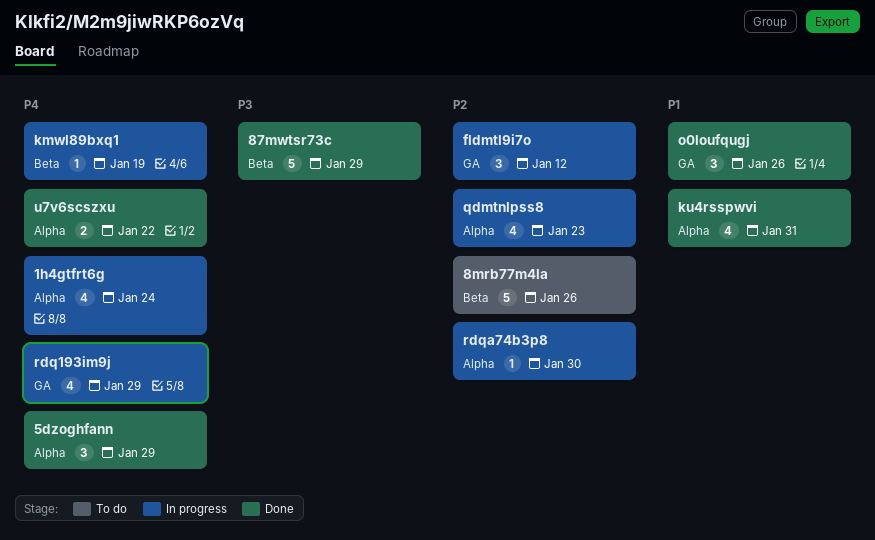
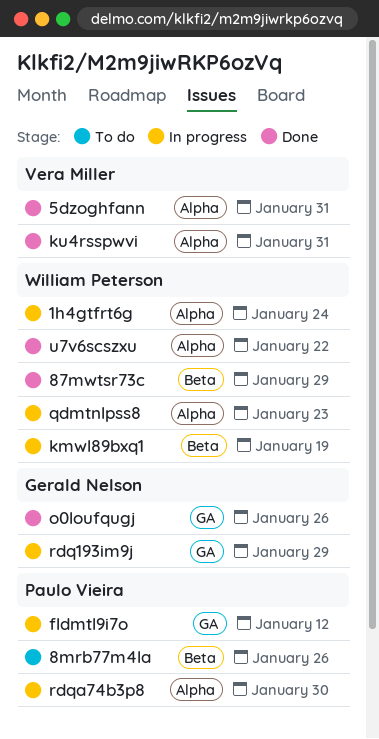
5dzoghfann, due: Jan 29 -> Jan 31

